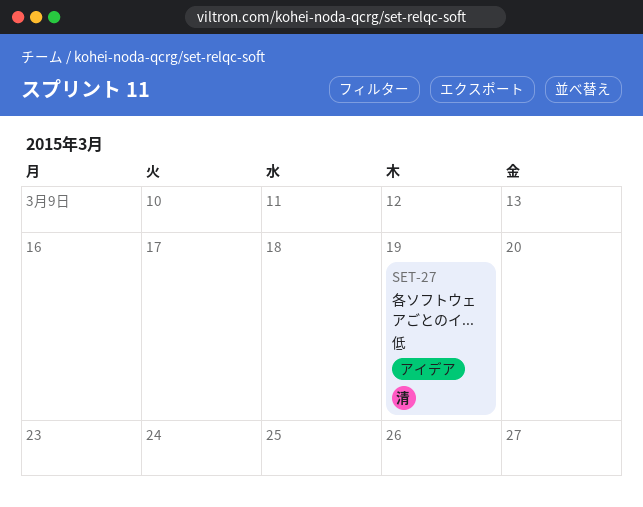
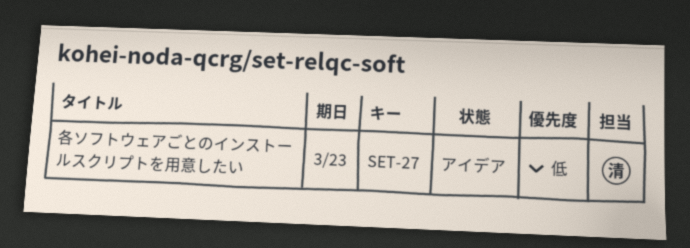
SET-27, due: Mar 19 -> Mar 23

